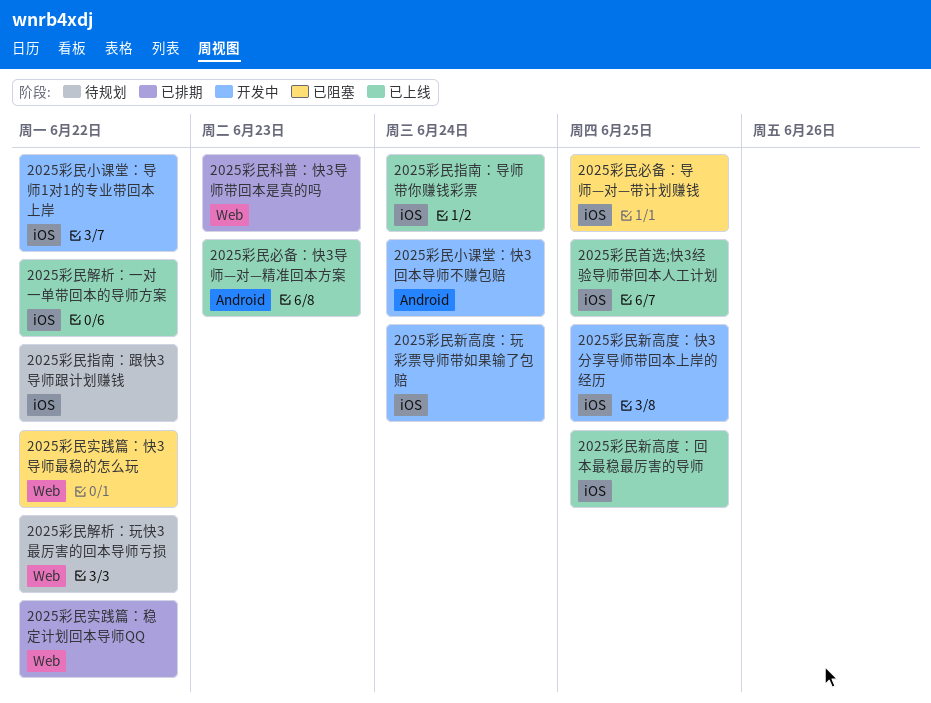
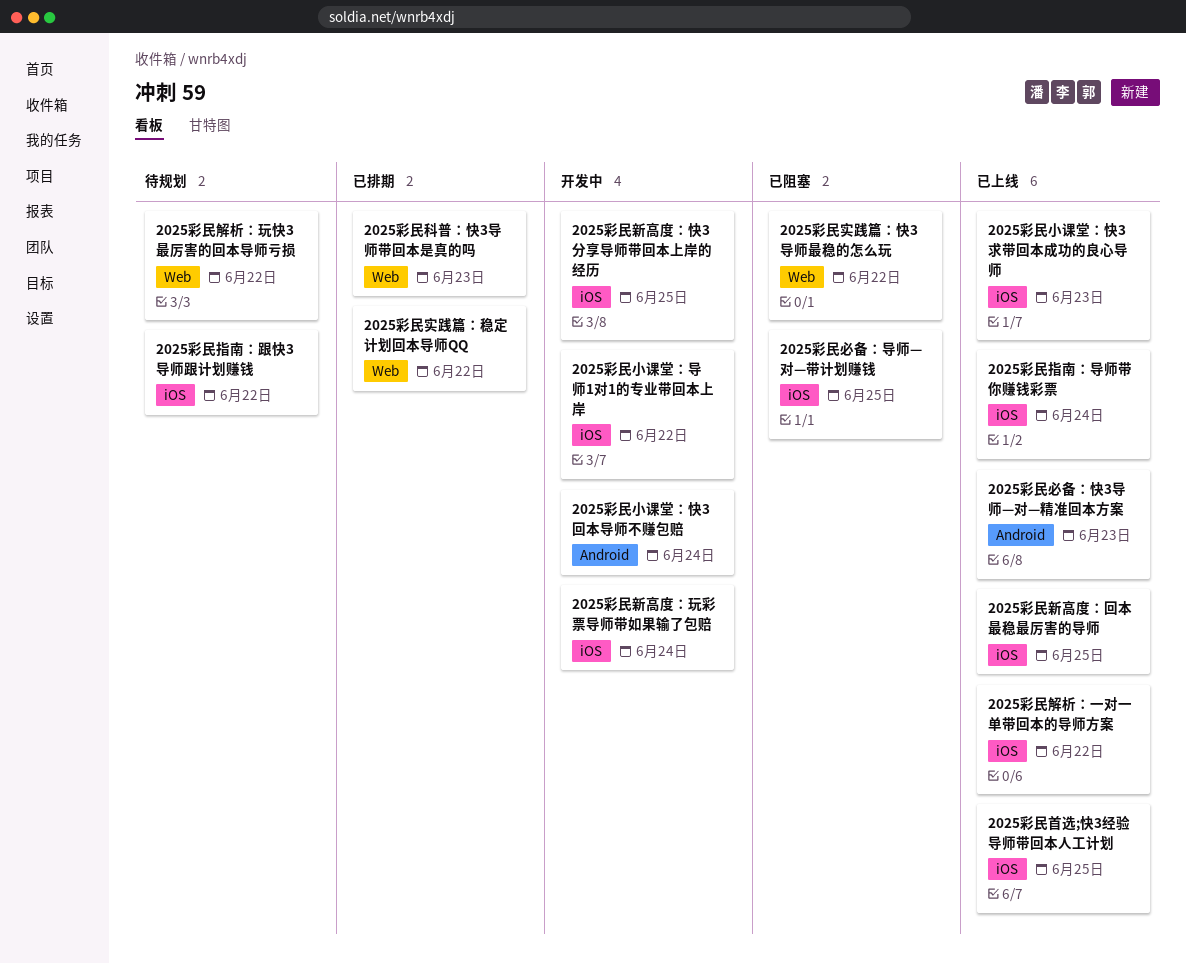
2025彩民小课堂：快3求带回本成功的良心导师: none -> present

